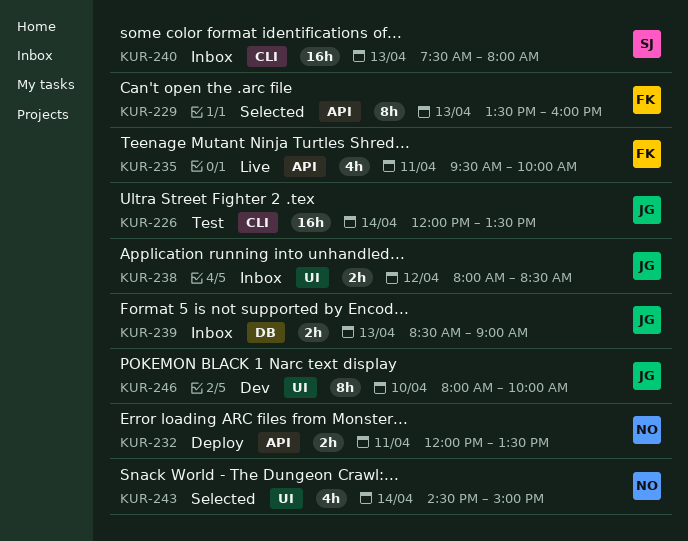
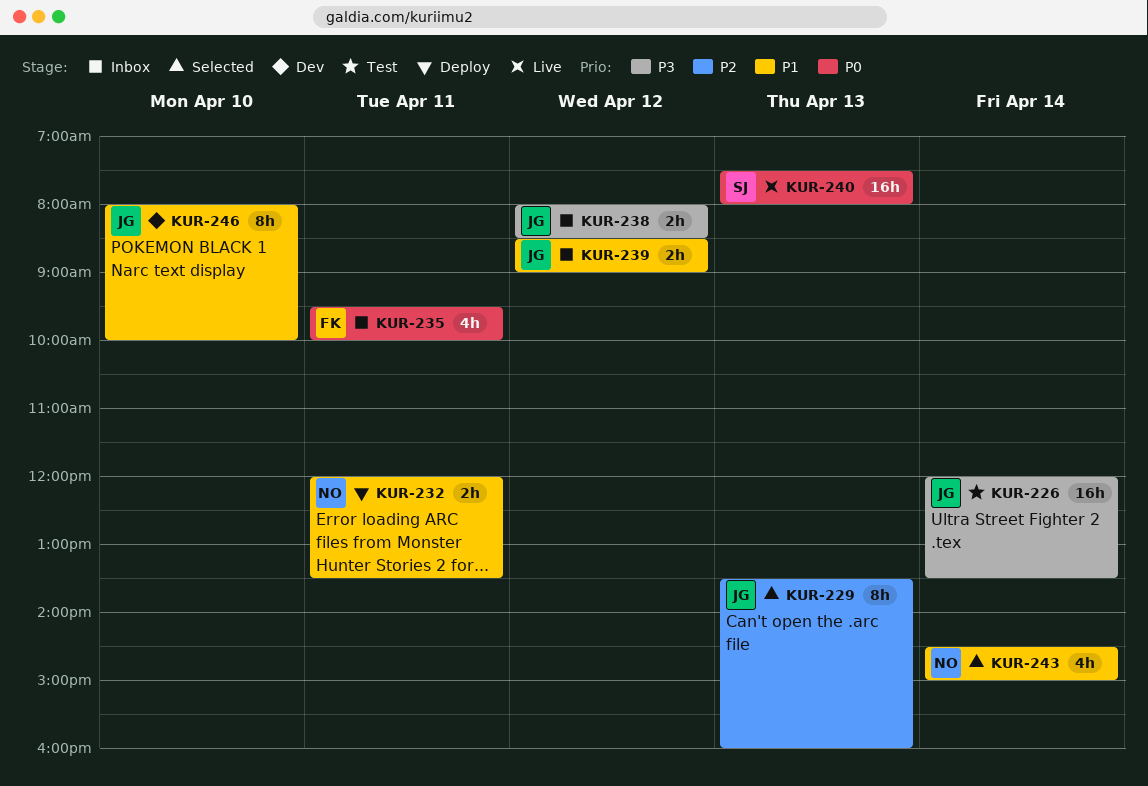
KUR-229, owner: FK -> JG
KUR-235, status: Live -> Inbox
KUR-239, day: Apr 13 -> Apr 12
KUR-240, status: Inbox -> Live

